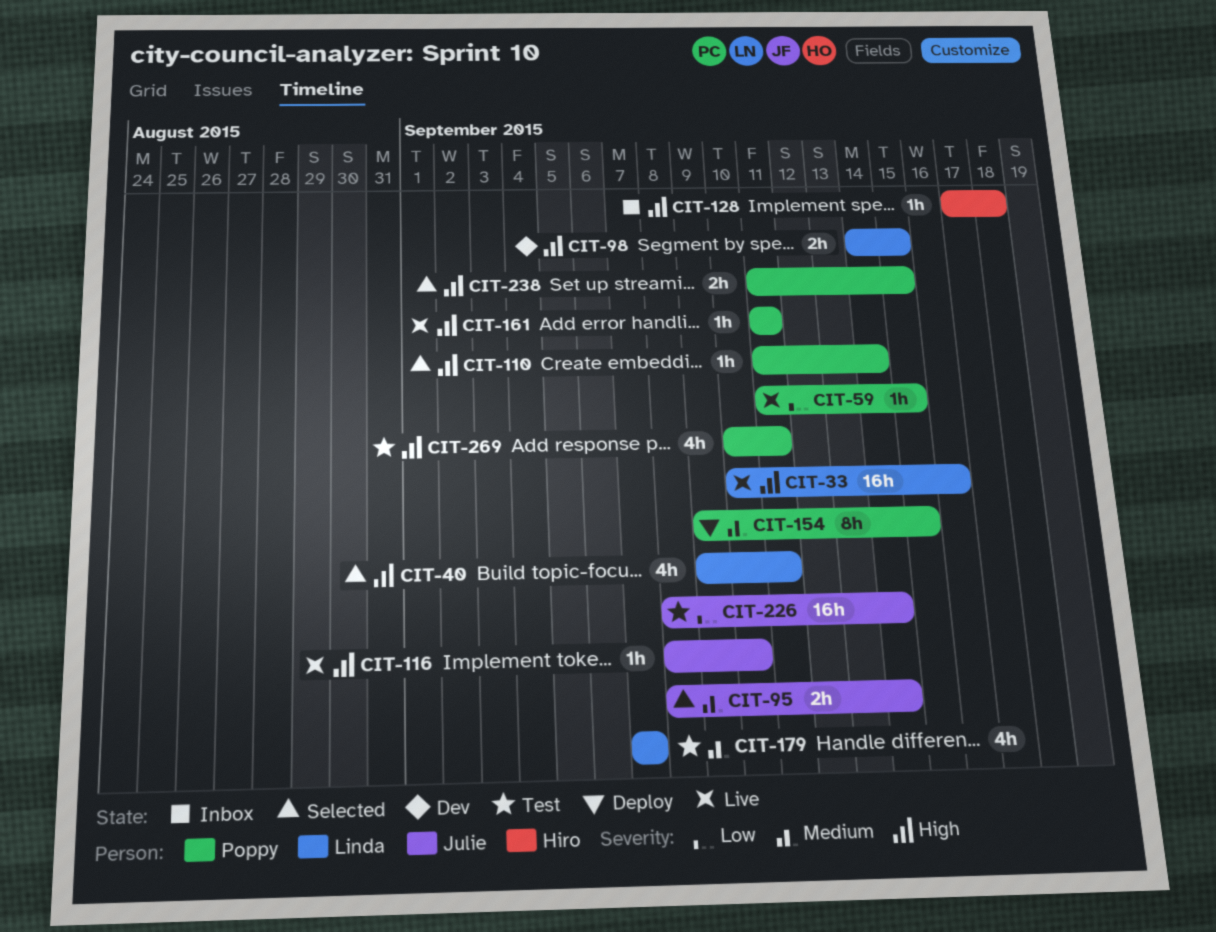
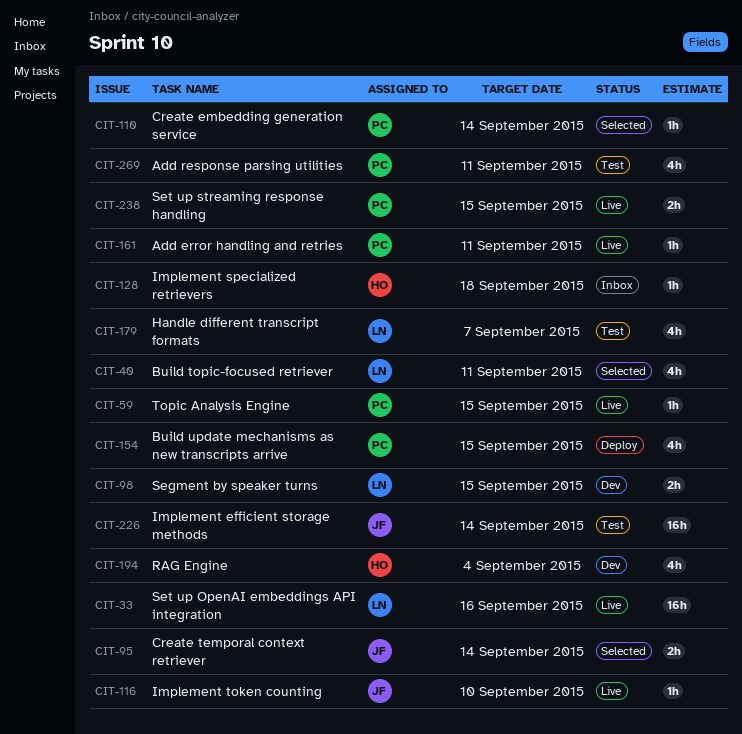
CIT-154, estimate: 8h -> 4h
CIT-194: none -> present
CIT-238, status: Selected -> Live

